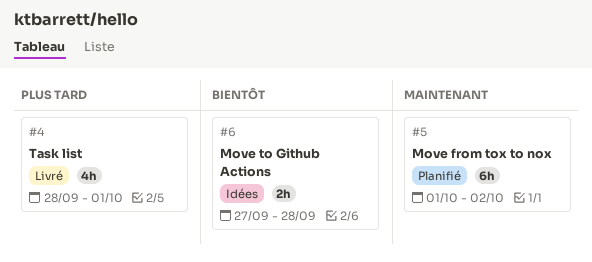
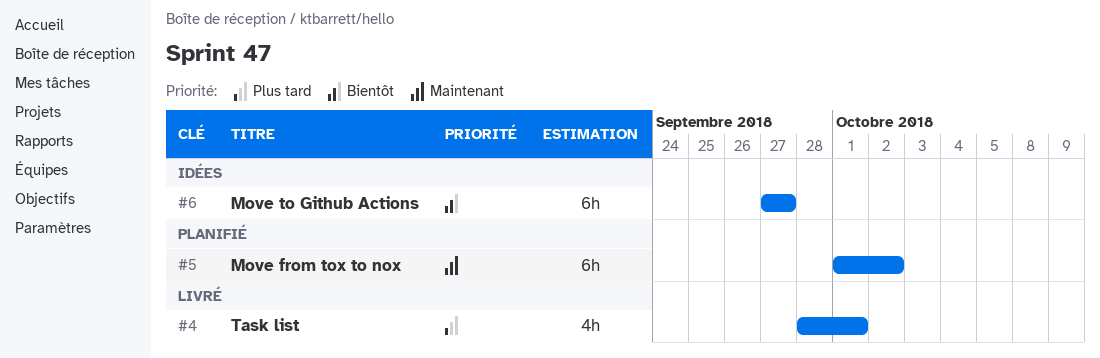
#6, estimate: 2h -> 6h
#6, due: Sep 28 -> Sep 27

